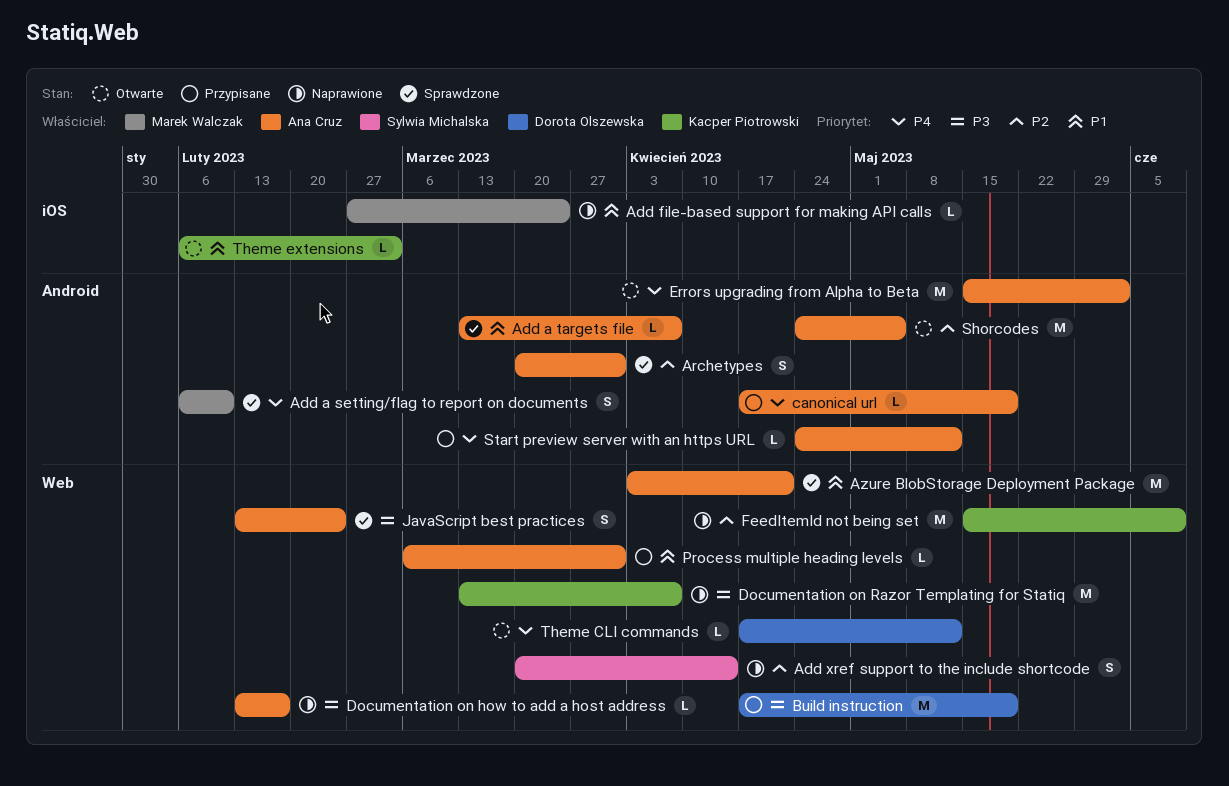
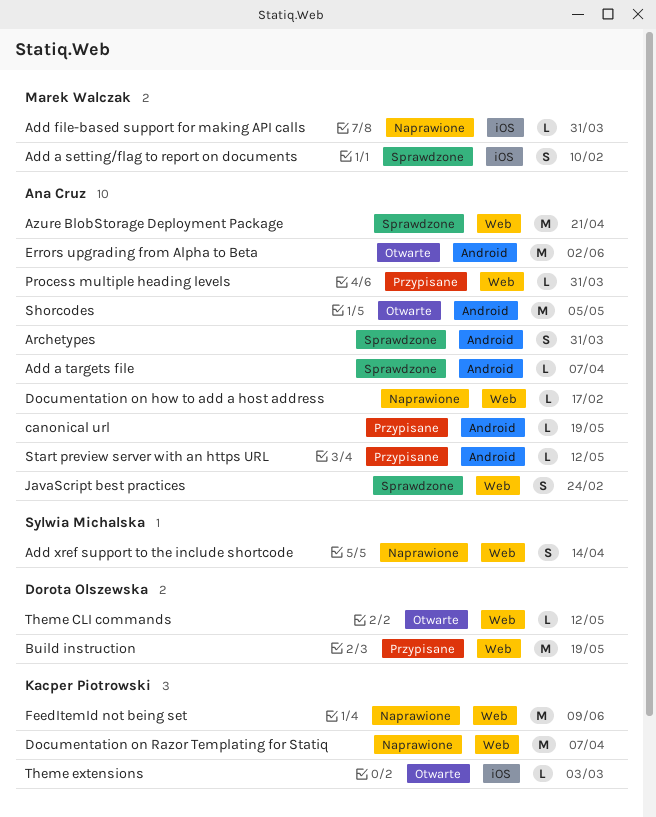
Add a setting/flag to report on documents, label: Android -> iOS
Add file-based support for making API calls, due: Mar 24 -> Mar 31

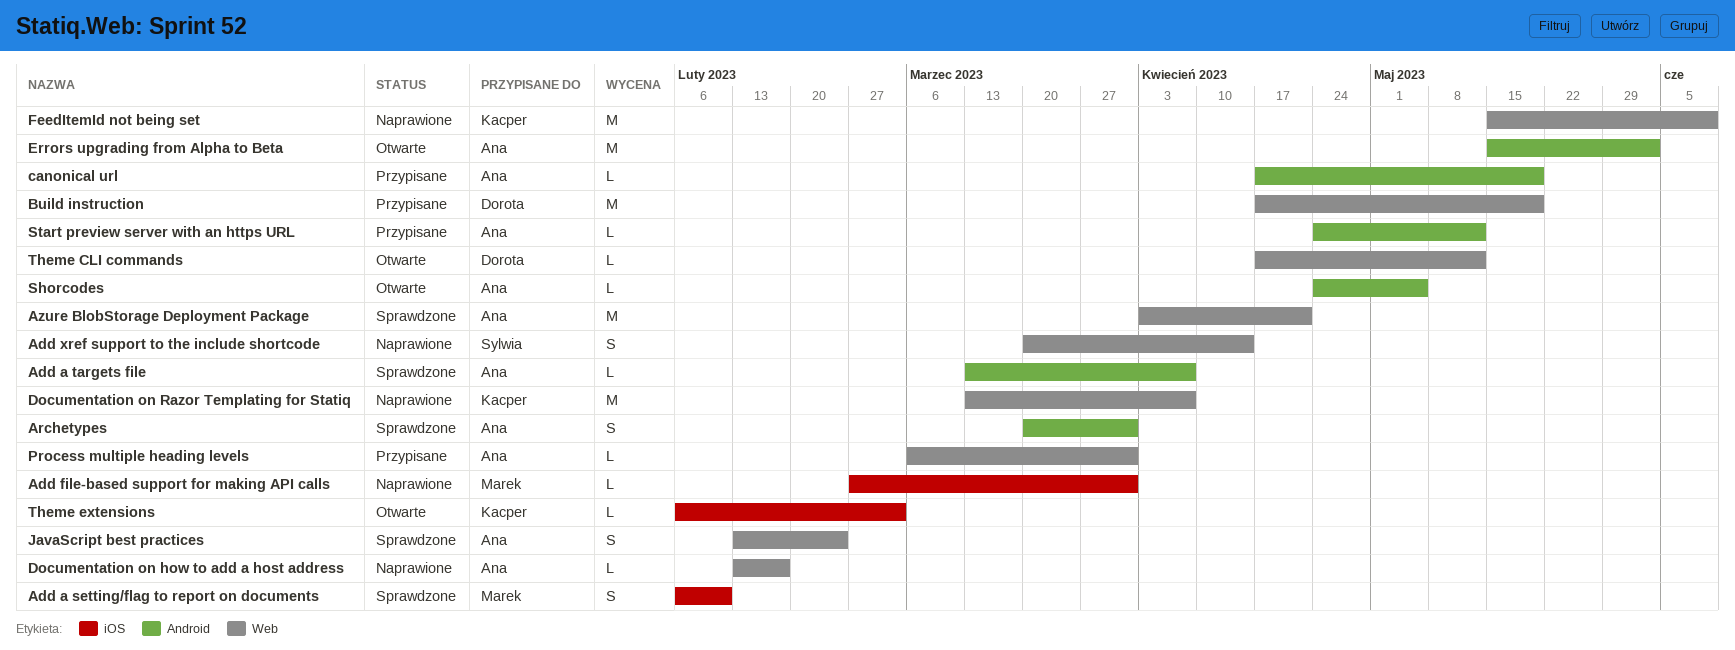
Shorcodes, estimate: M -> L

